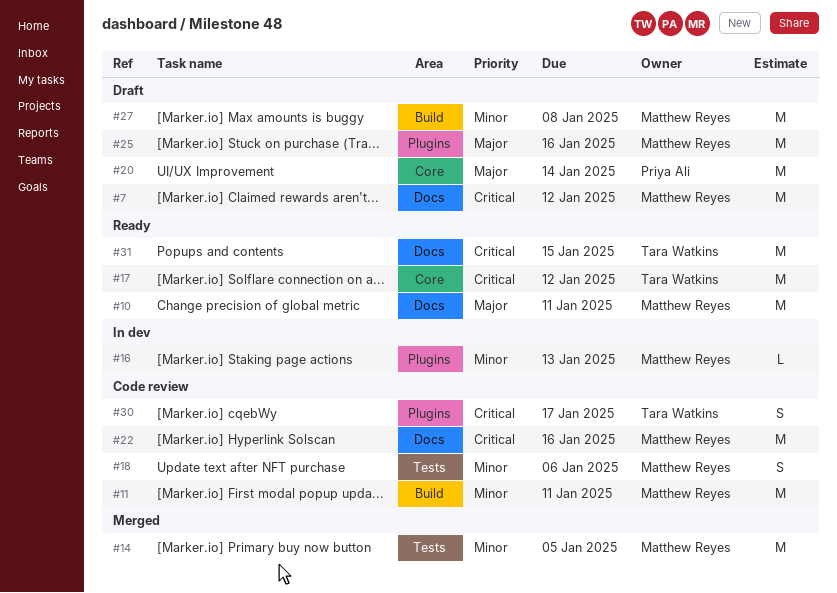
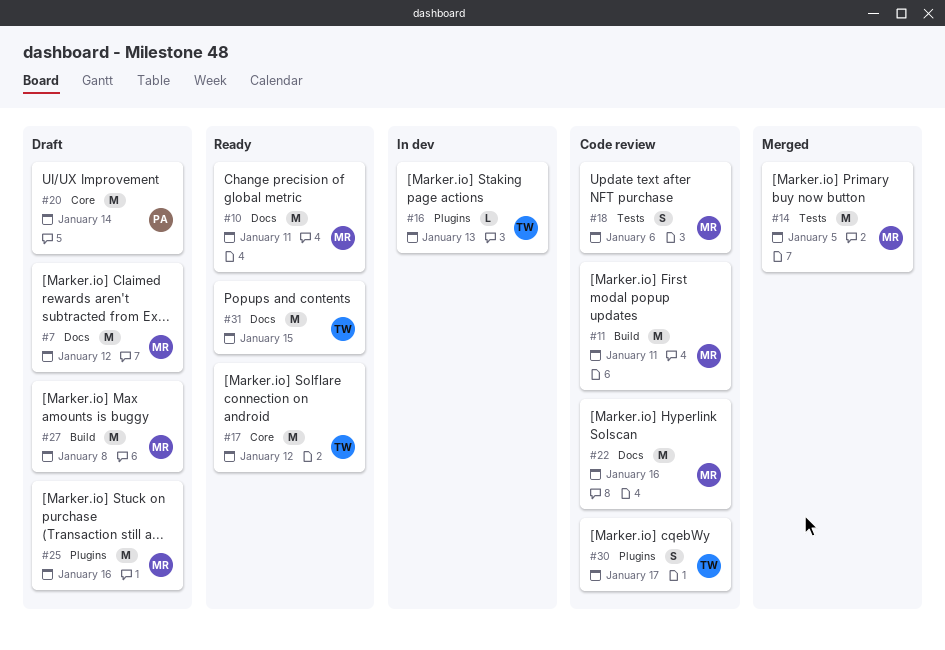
#16, owner: Matthew Reyes -> Tara Watkins

